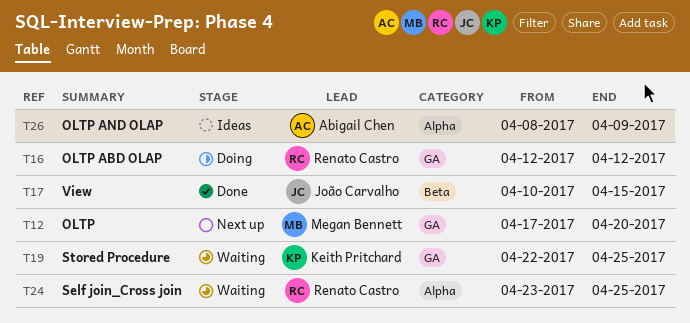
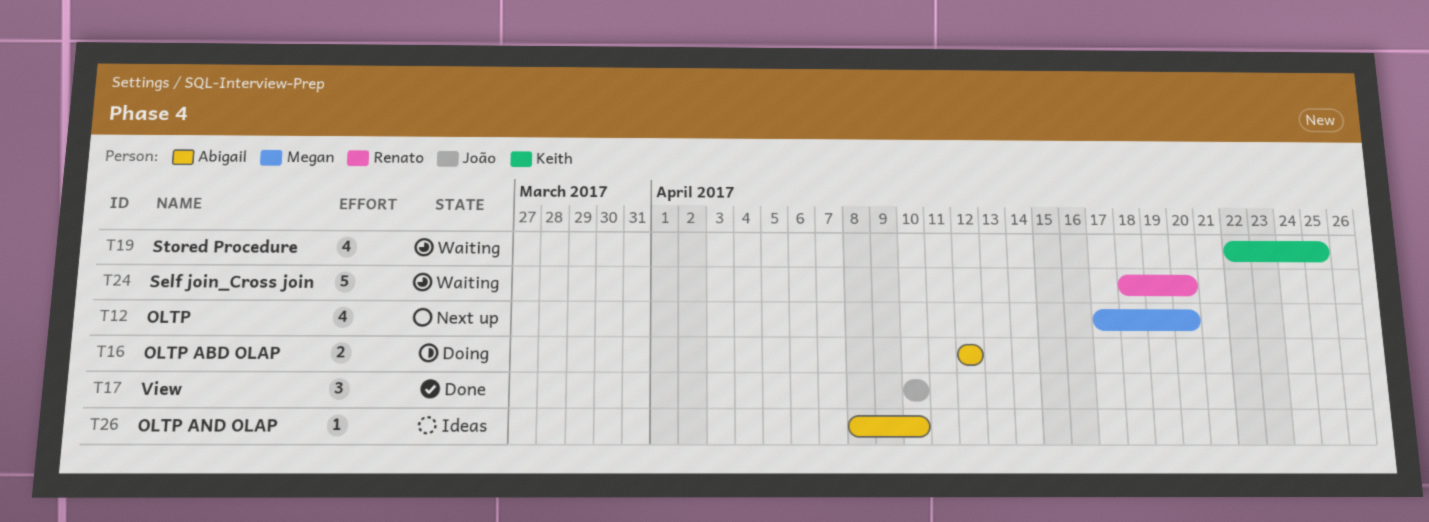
T16, owner: Renato Castro -> Abigail Chen
T17, due: Apr 15 -> Apr 10
T24, start: Apr 23 -> Apr 18
T24, due: Apr 25 -> Apr 20
T26, due: Apr 9 -> Apr 10

